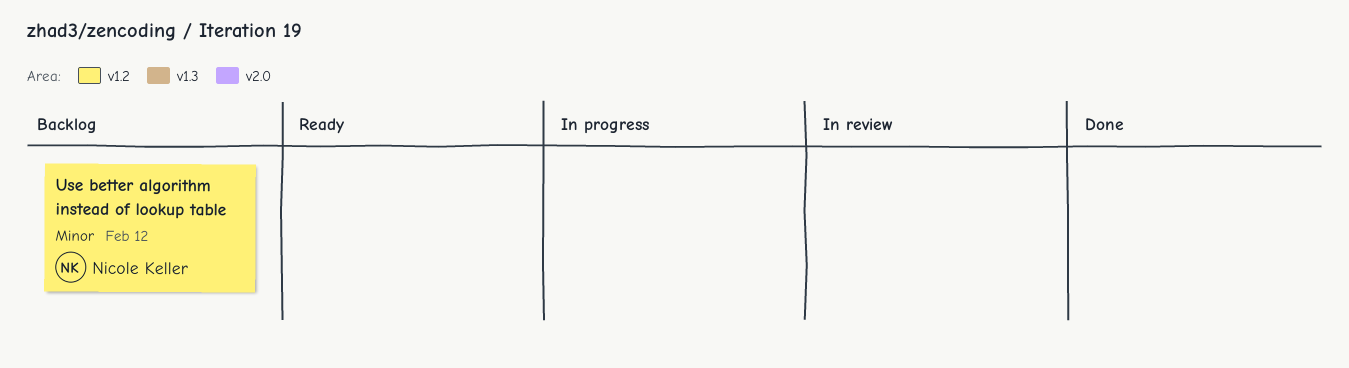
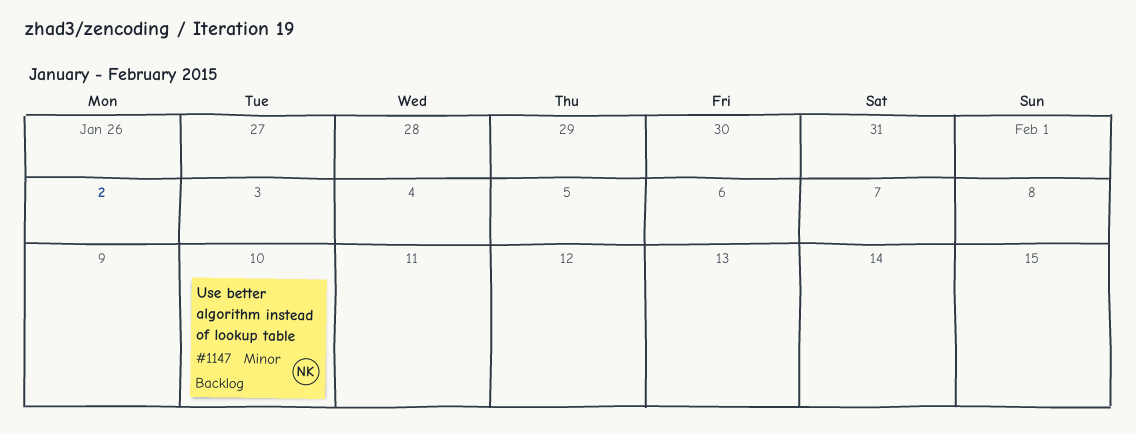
Use better algorithm instead of lookup table, due: Feb 12 -> Feb 10

